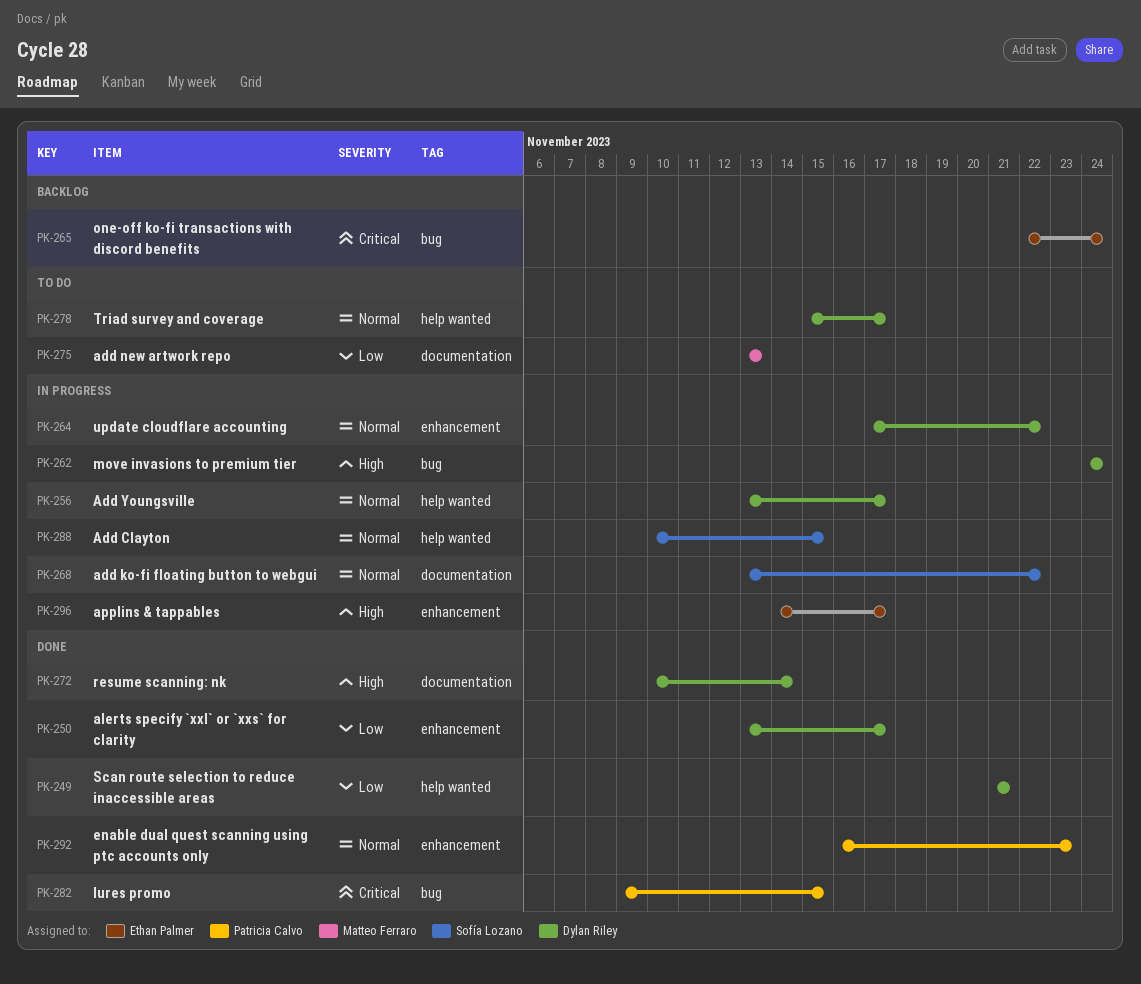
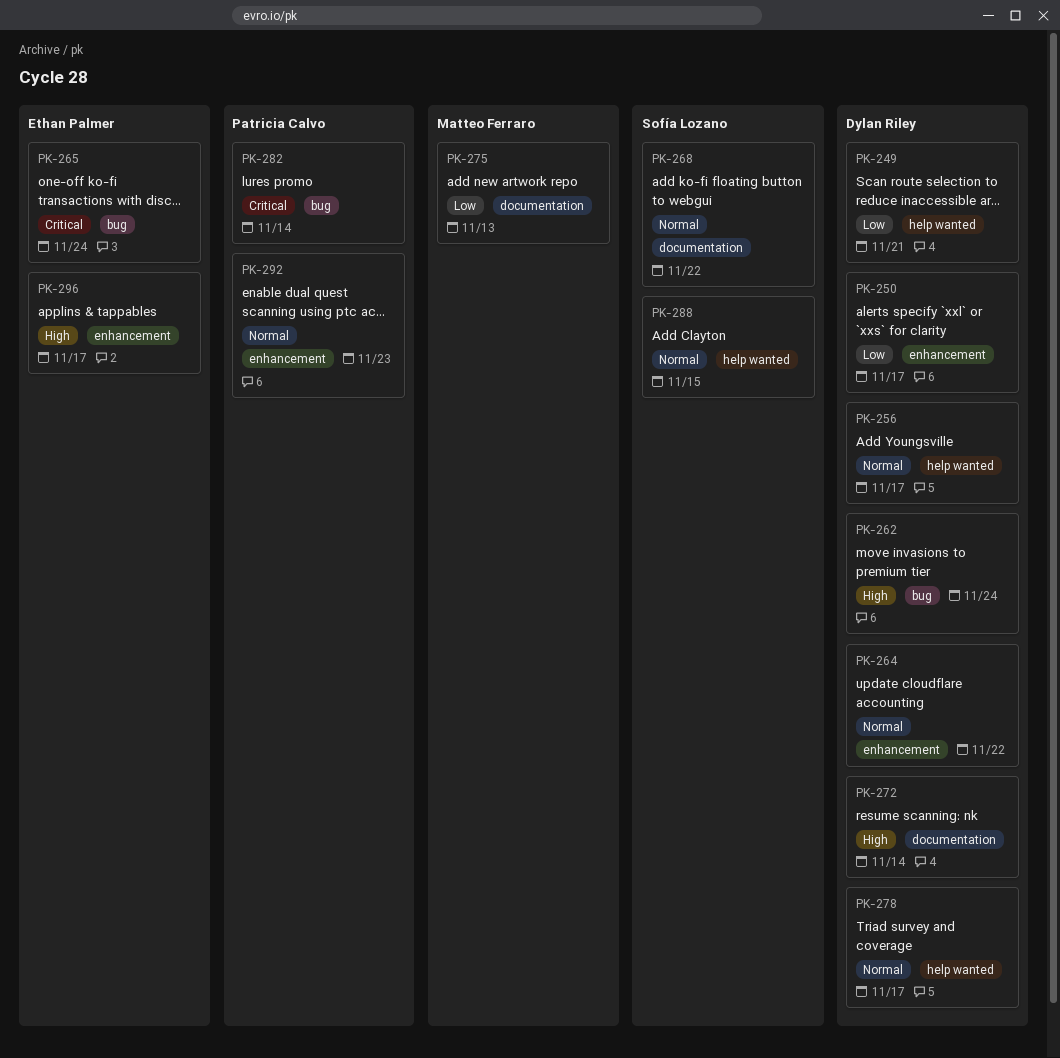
PK-282, due: Nov 15 -> Nov 14

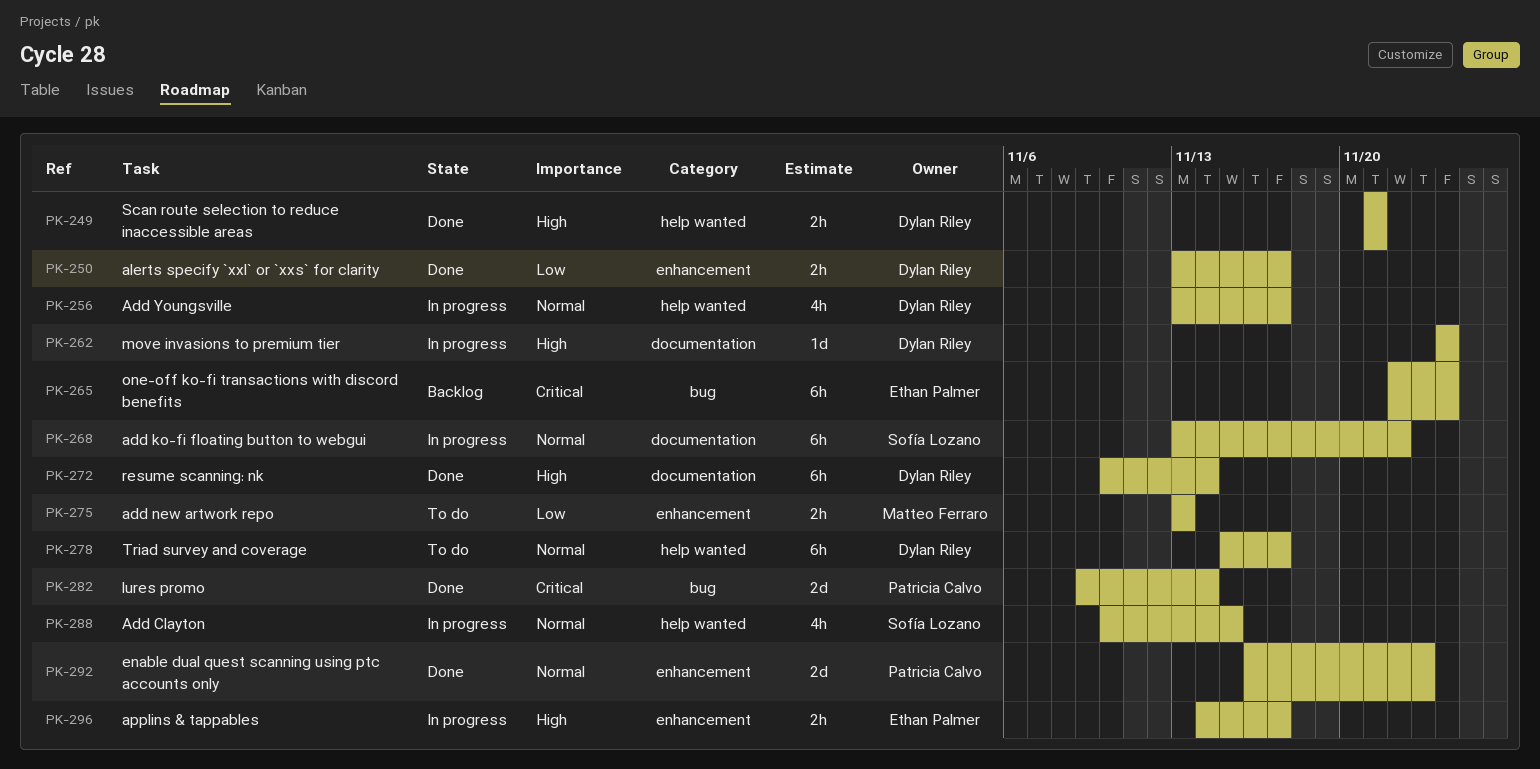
PK-249, priority: Low -> High
PK-262, label: bug -> documentation
PK-264: present -> none
PK-275, label: documentation -> enhancement

